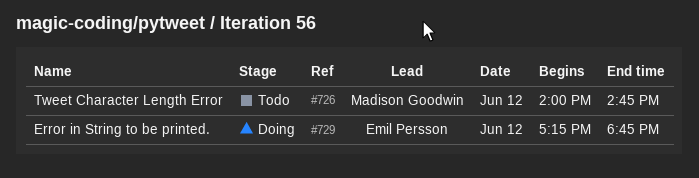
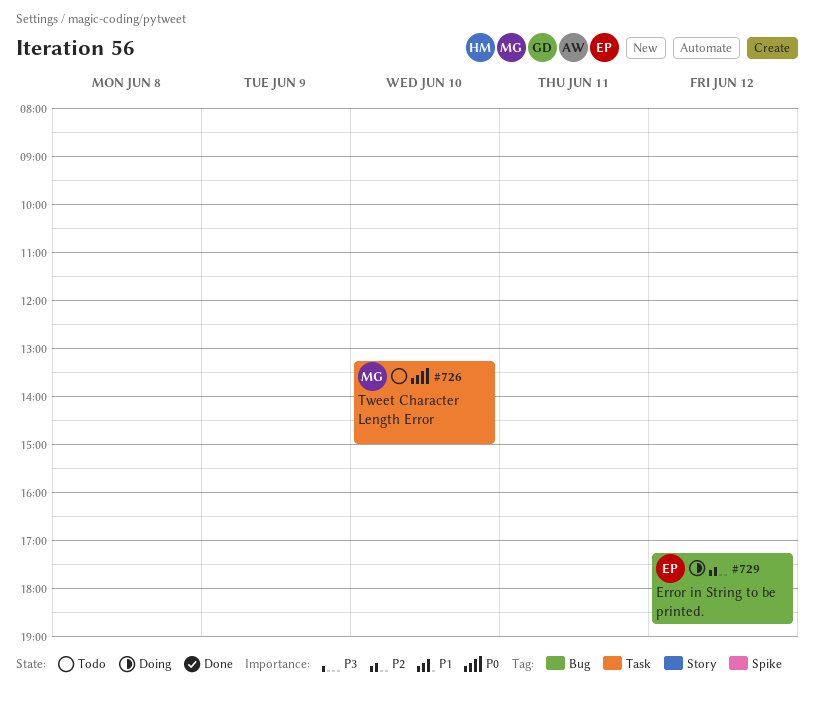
#726, day: Jun 12 -> Jun 10
#726, begins: 14:00 -> 13:15
#726, ends: 14:45 -> 15:00

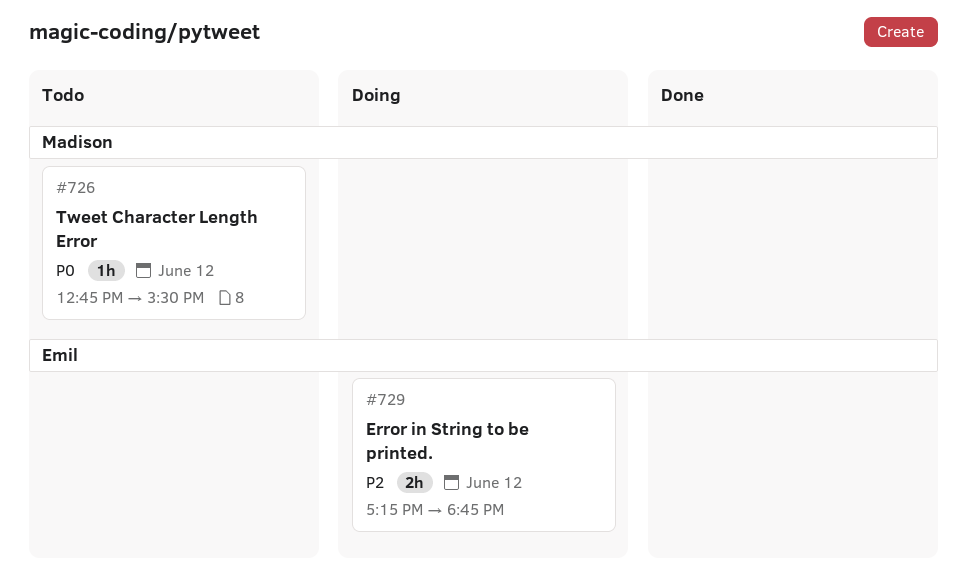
#726, day: Jun 10 -> Jun 12
#726, begins: 13:15 -> 12:45
#726, ends: 15:00 -> 15:30

